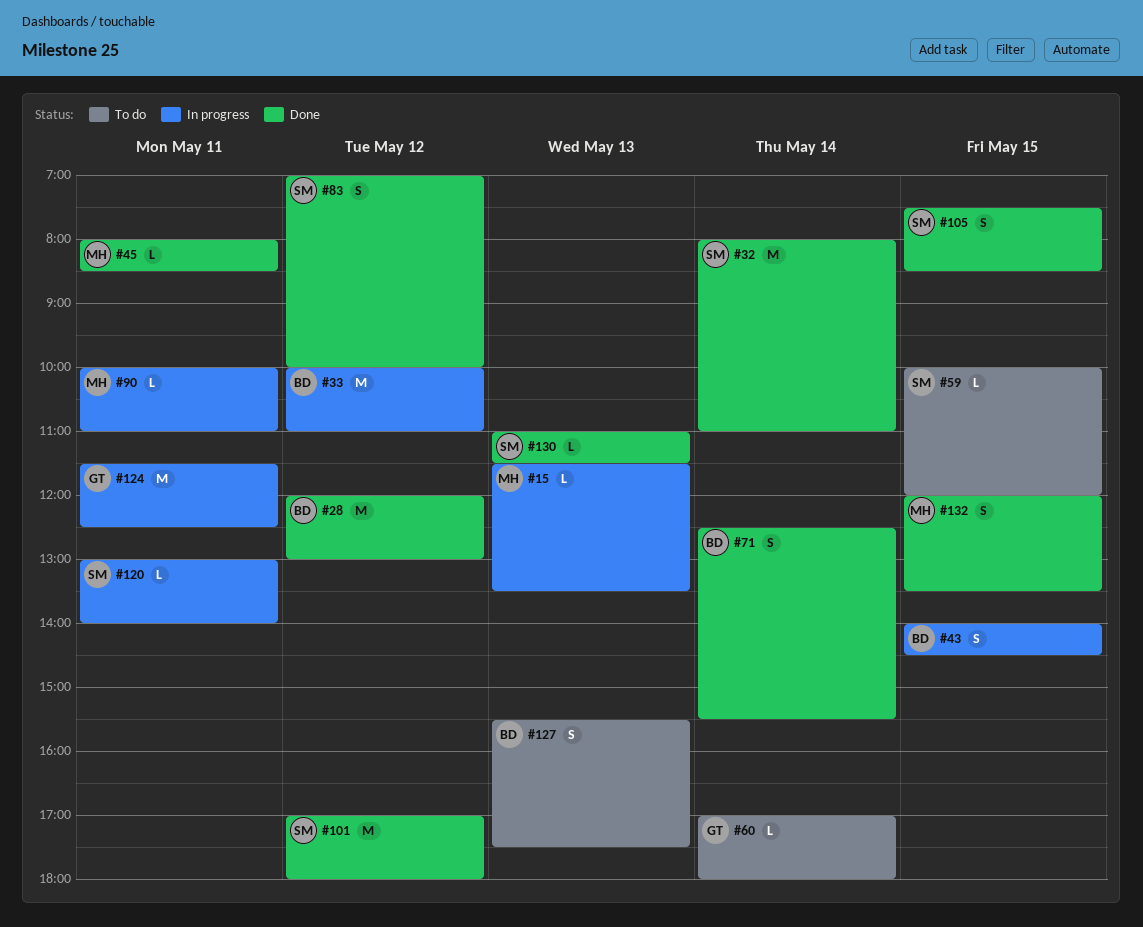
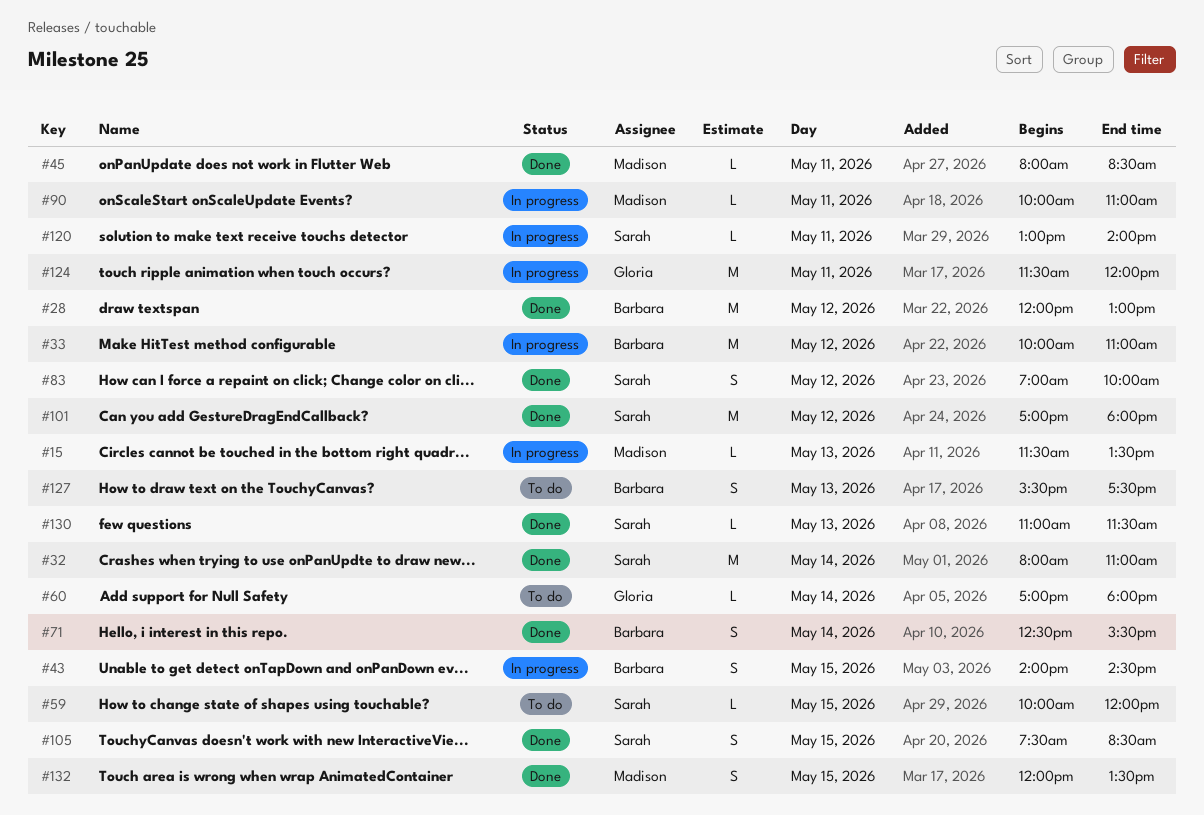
#124, ends: 12:30 -> 12:00

